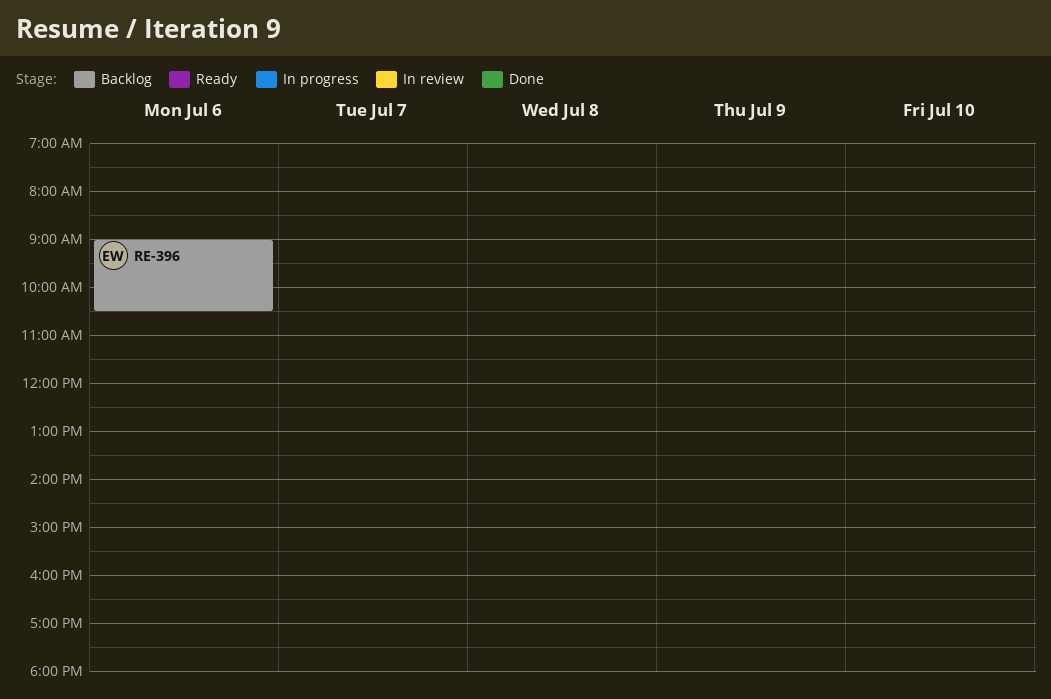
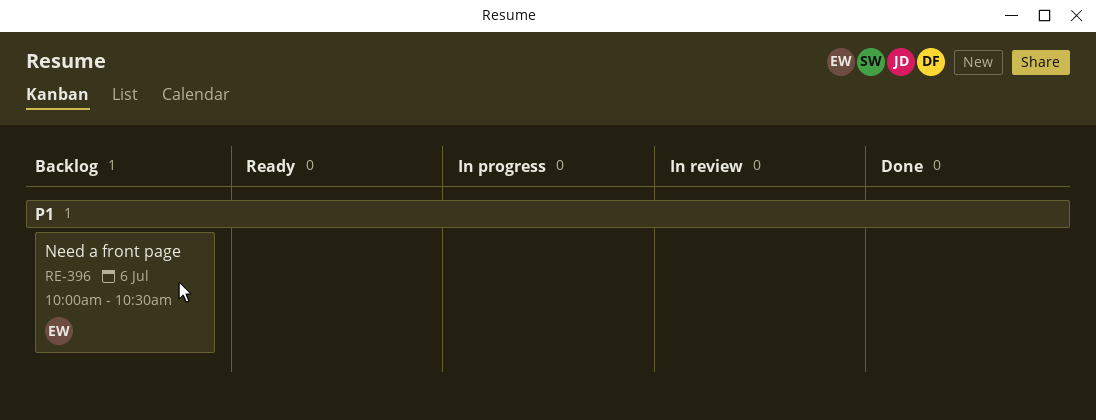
RE-396, begins: 09:00 -> 10:00

